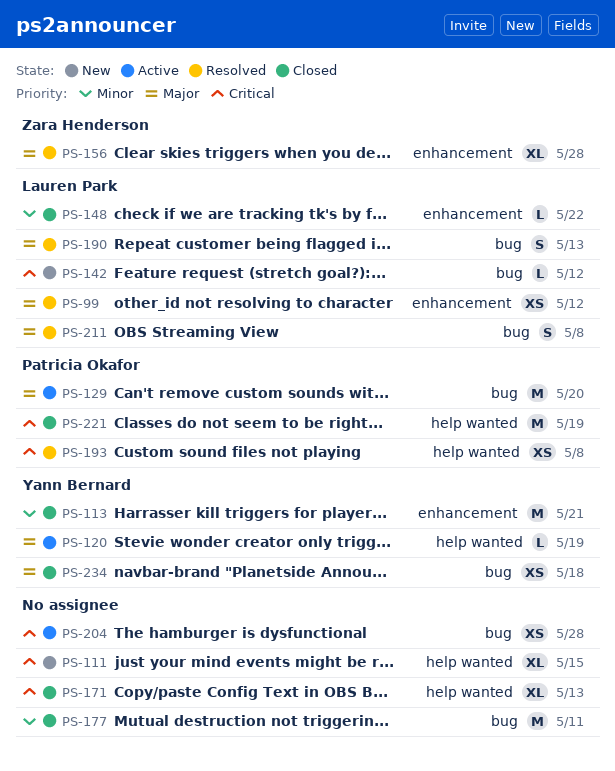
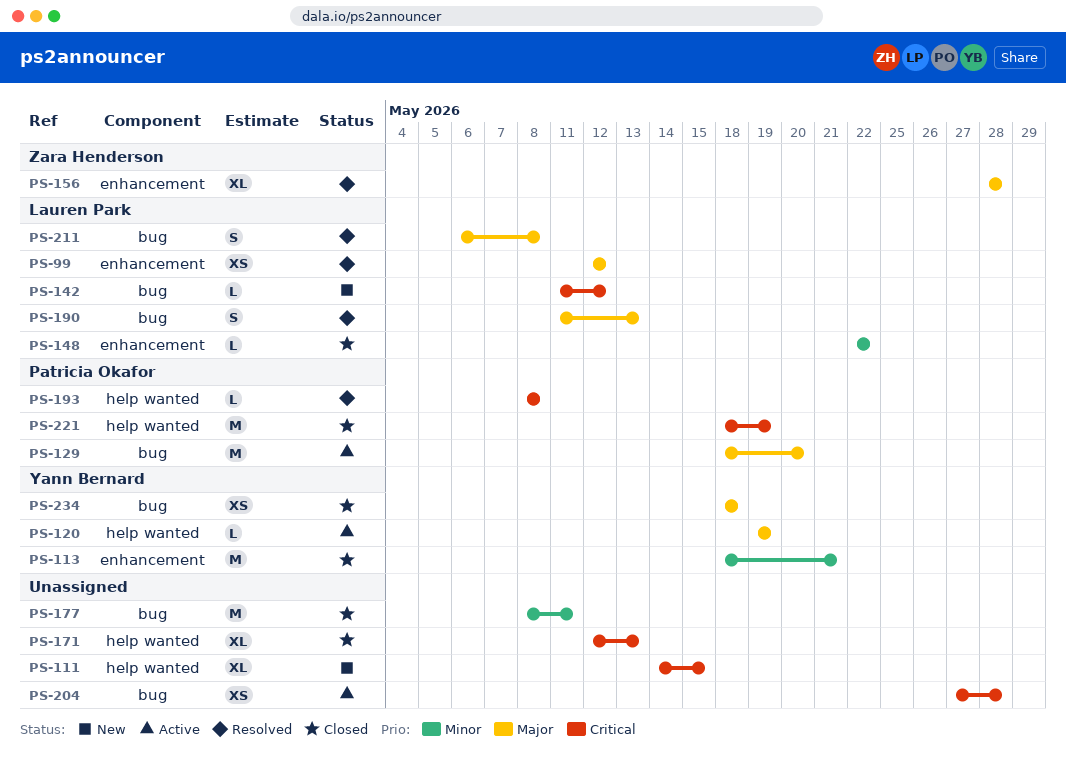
PS-193, estimate: XS -> L

